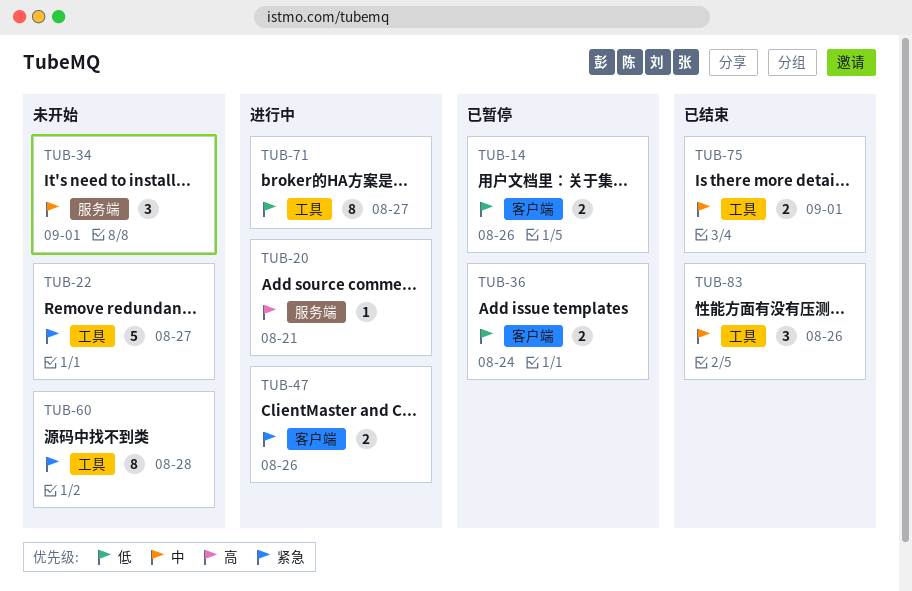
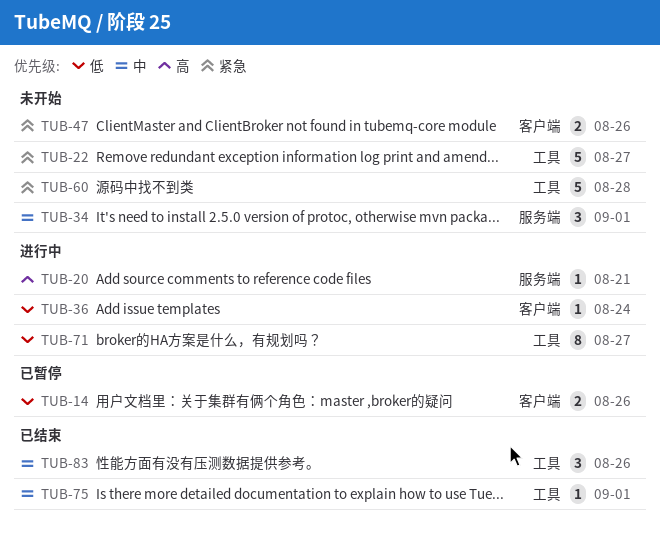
TUB-36, status: 已暂停 -> 进行中
TUB-36, estimate: 2 -> 1
TUB-47, status: 进行中 -> 未开始
TUB-60, estimate: 8 -> 5
TUB-75, estimate: 2 -> 1

